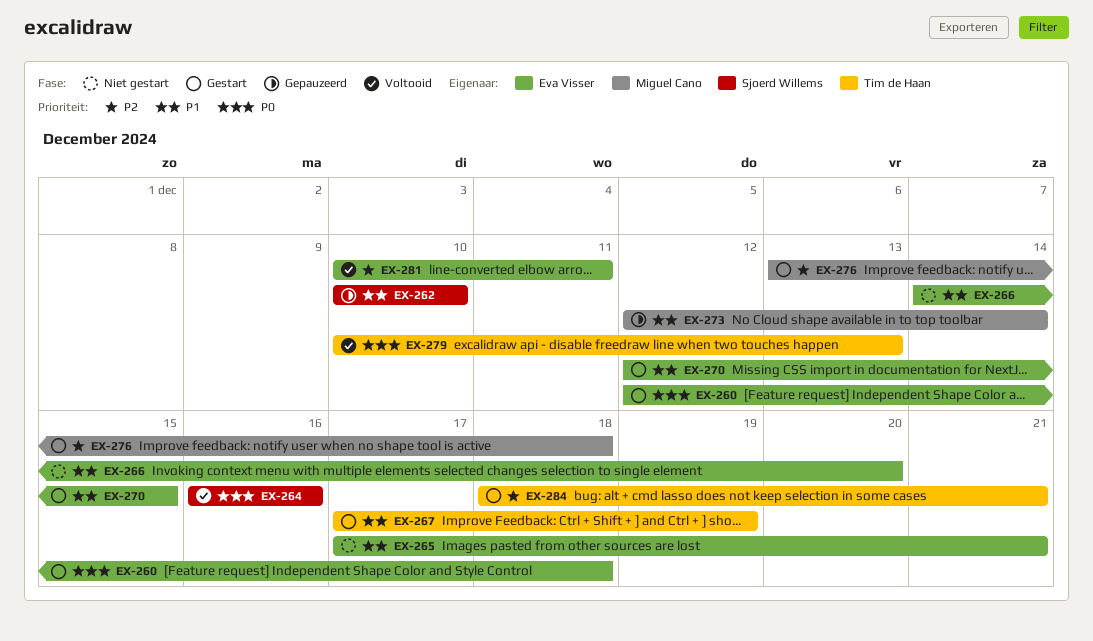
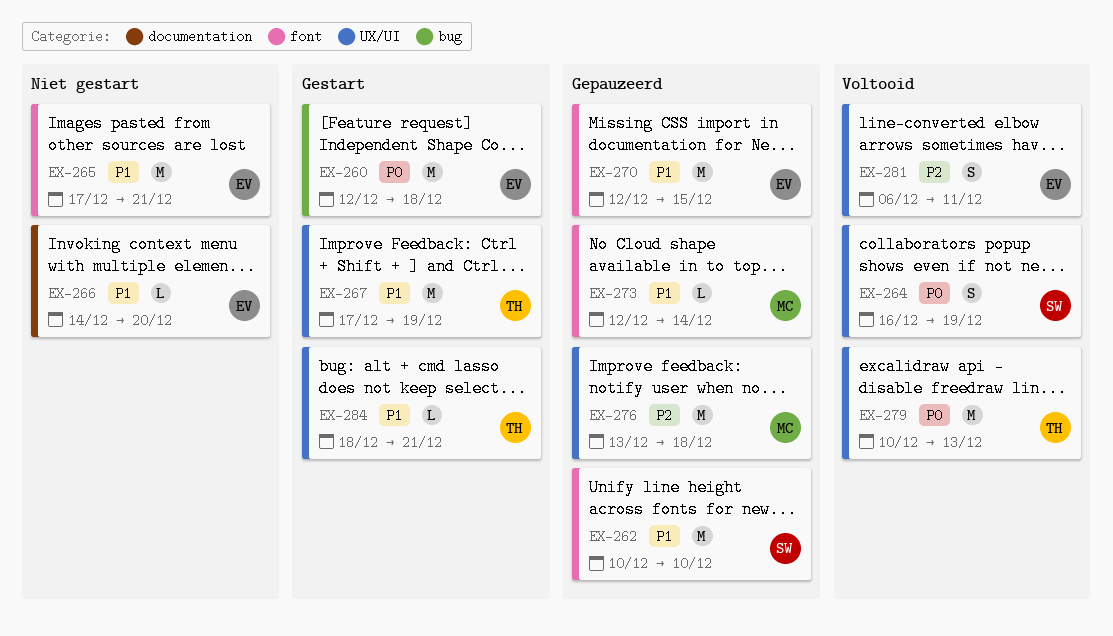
EX-264, due: Dec 16 -> Dec 19
EX-270, status: Gestart -> Gepauzeerd
EX-276, status: Gestart -> Gepauzeerd
EX-281, start: Dec 10 -> Dec 6
EX-284, priority: P2 -> P1

